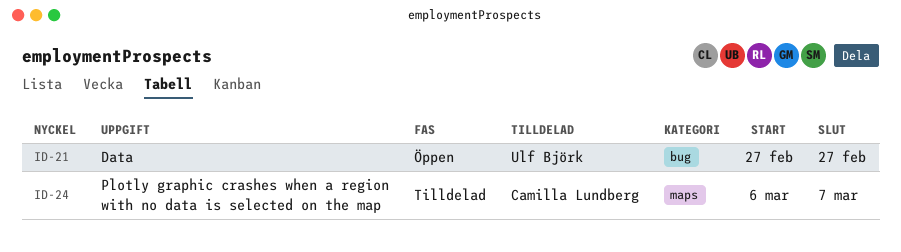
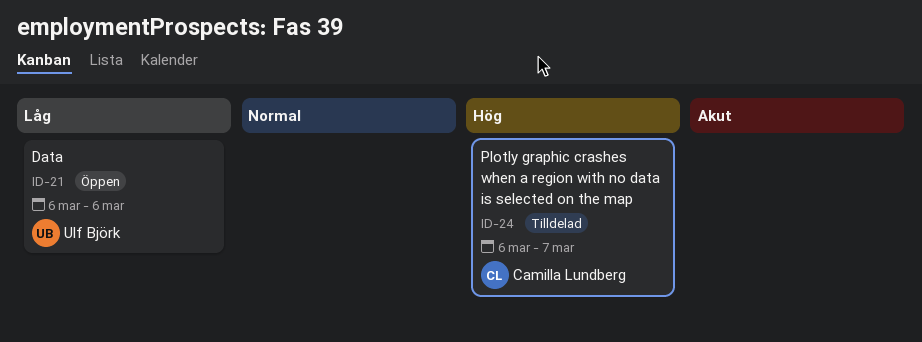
ID-21, start: Feb 27 -> Mar 6
ID-21, due: Feb 27 -> Mar 6

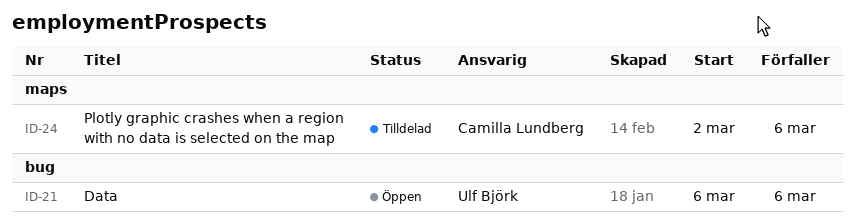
ID-24, start: Mar 6 -> Mar 2
ID-24, due: Mar 7 -> Mar 6

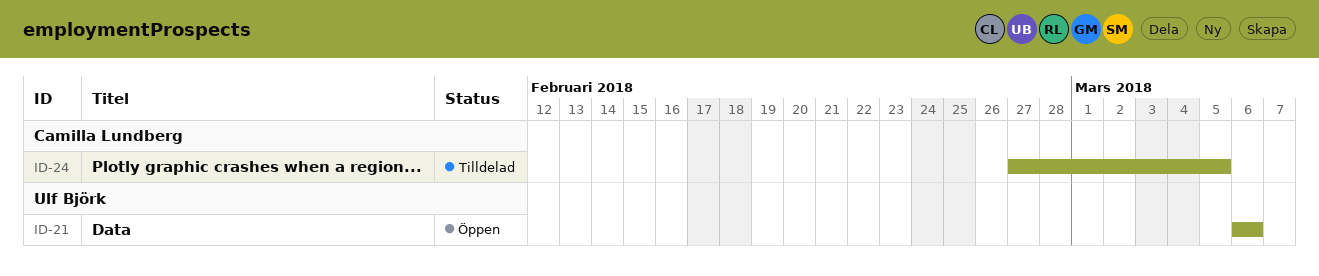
ID-24, start: Mar 2 -> Feb 27
ID-24, due: Mar 6 -> Mar 5

